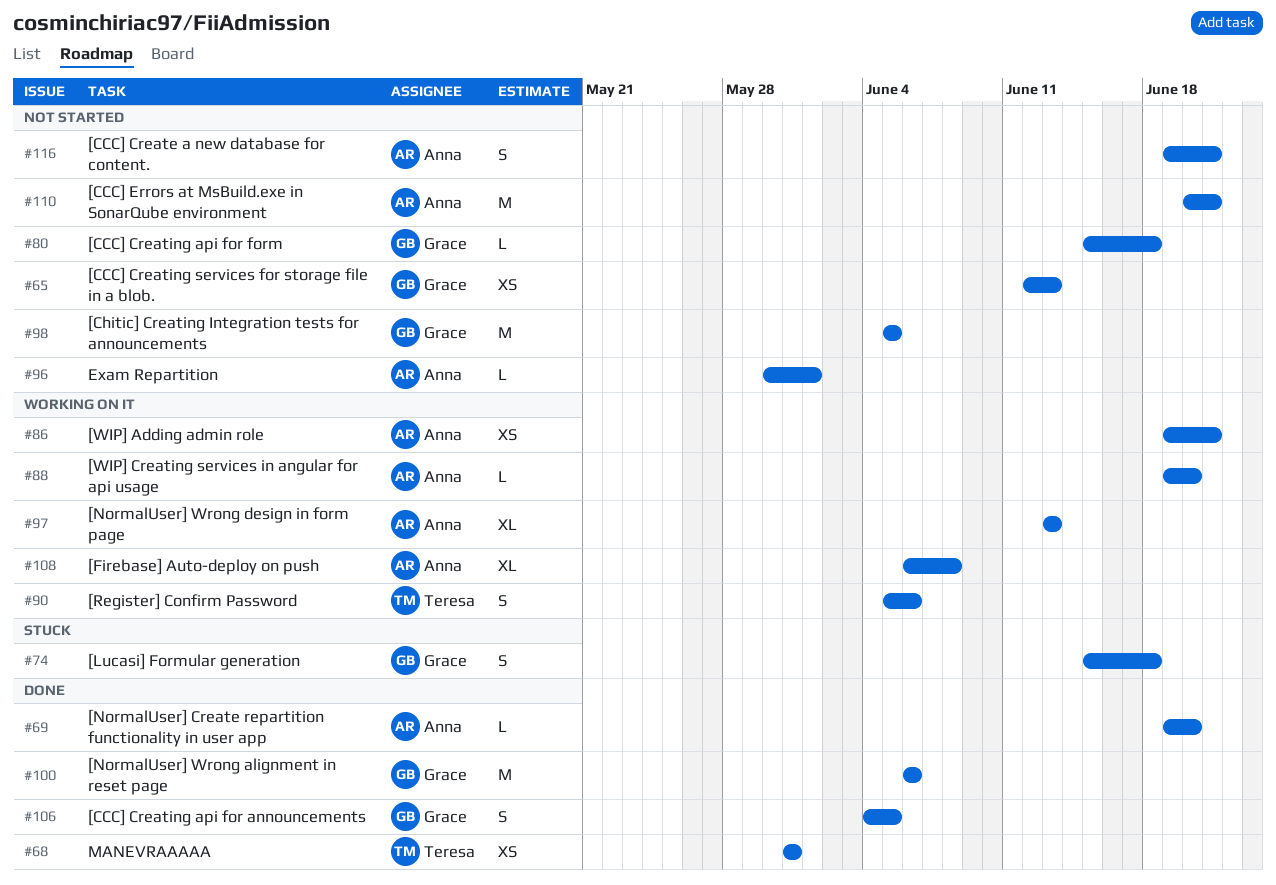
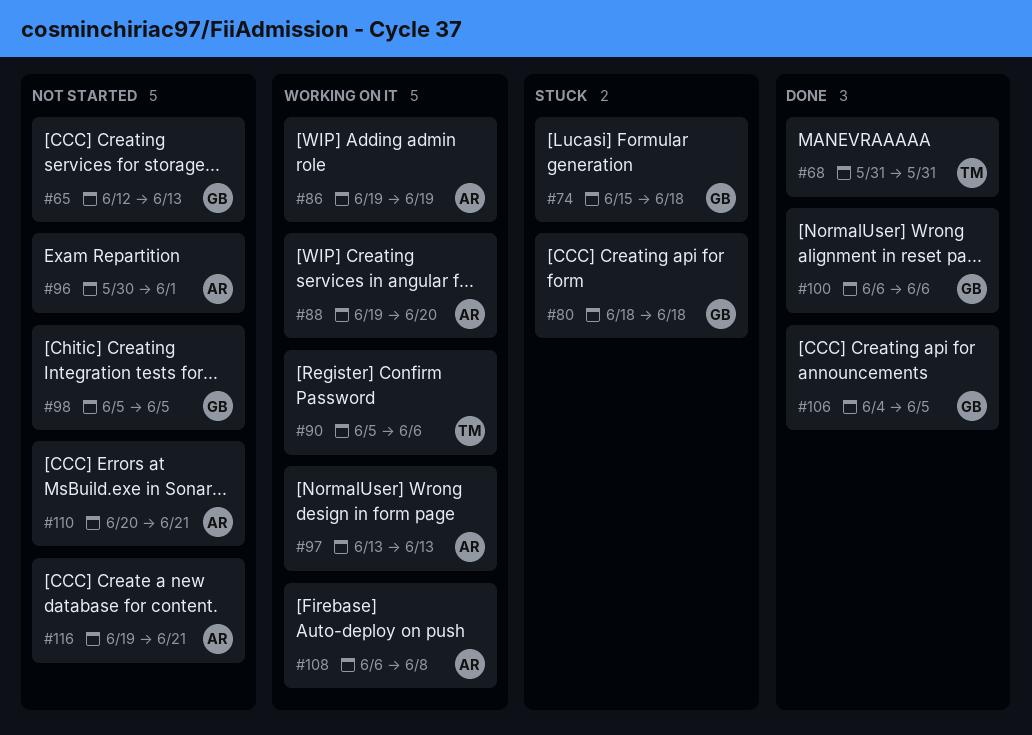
#69: present -> none
#80, status: Not started -> Stuck
#80, start: Jun 15 -> Jun 18
#86, due: Jun 21 -> Jun 19

